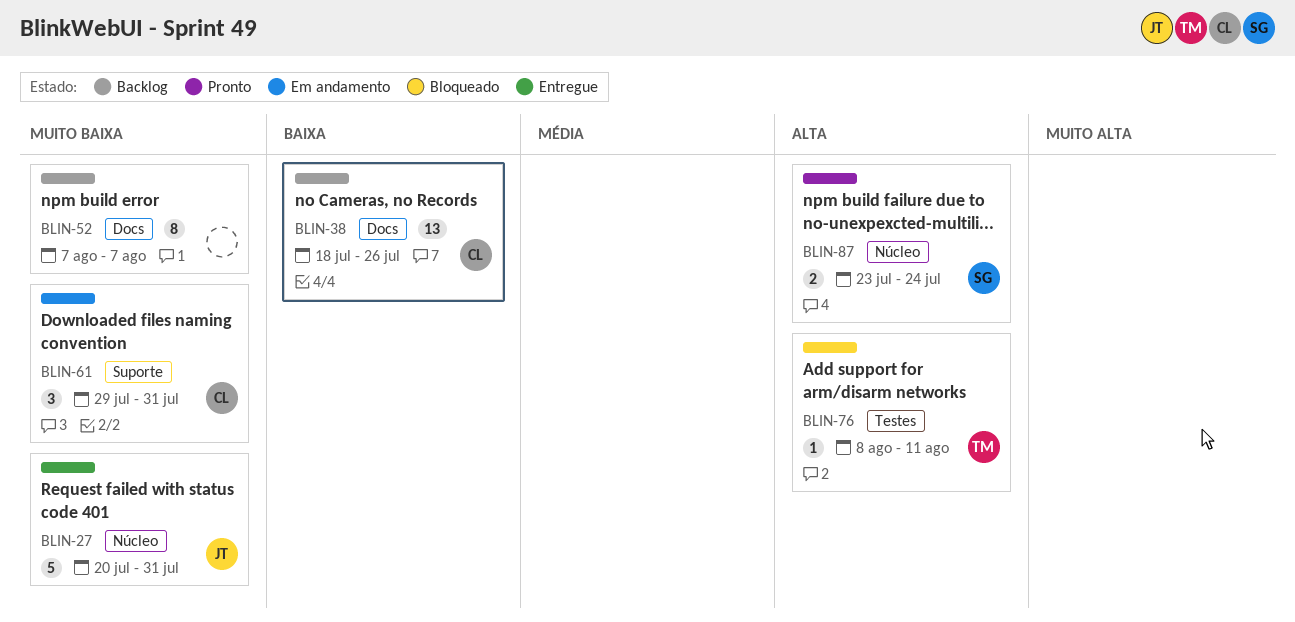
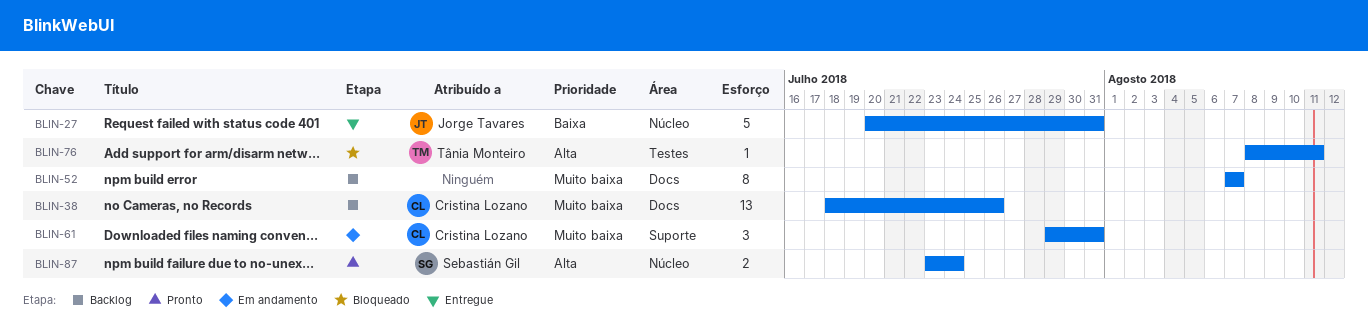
BLIN-27, priority: Muito baixa -> Baixa
BLIN-38, priority: Baixa -> Muito baixa

